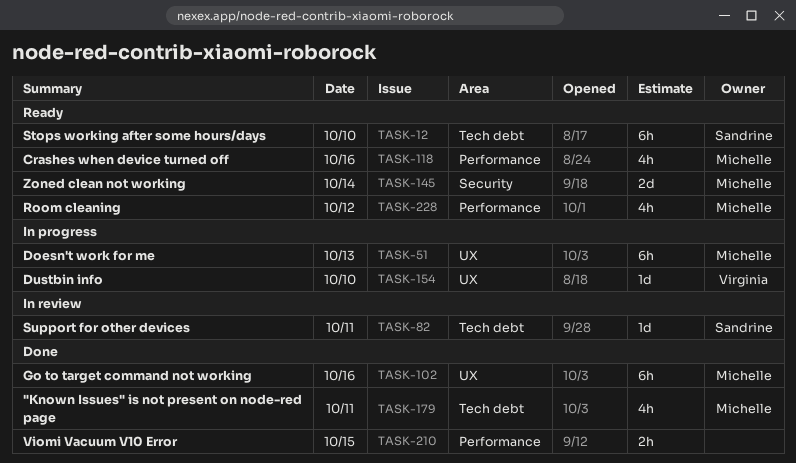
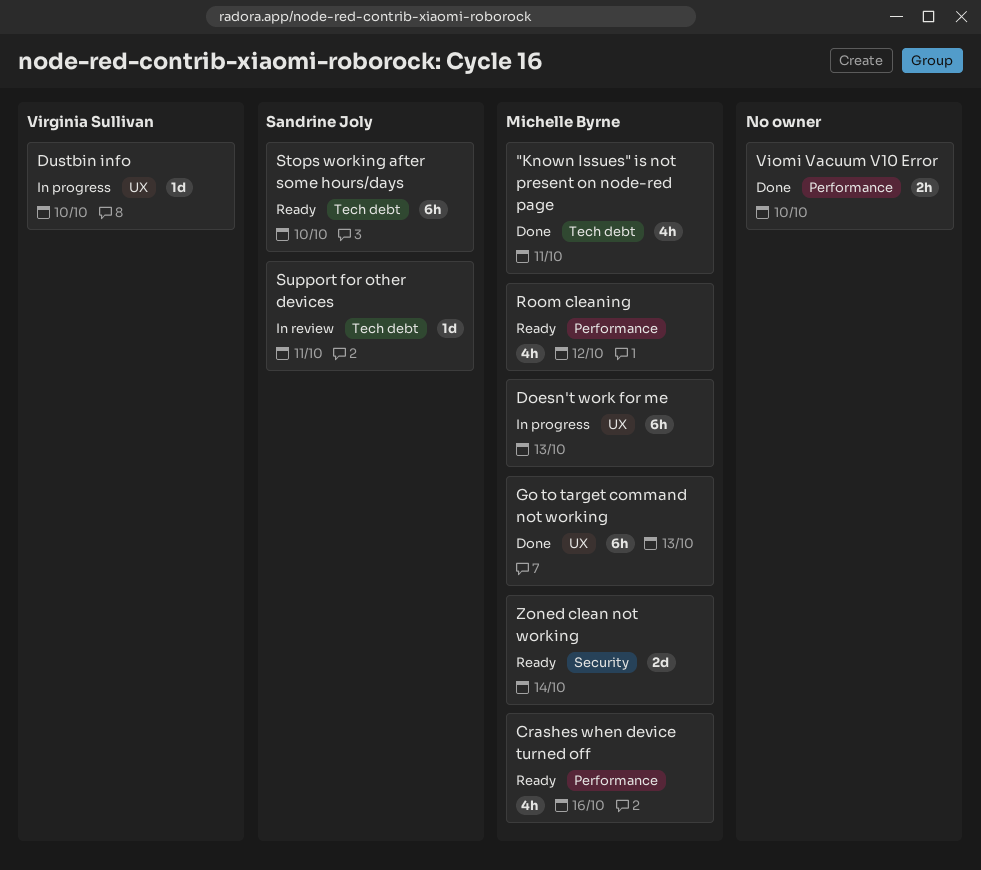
Go to target command not working, day: Oct 16 -> Oct 13
Viomi Vacuum V10 Error, day: Oct 15 -> Oct 10

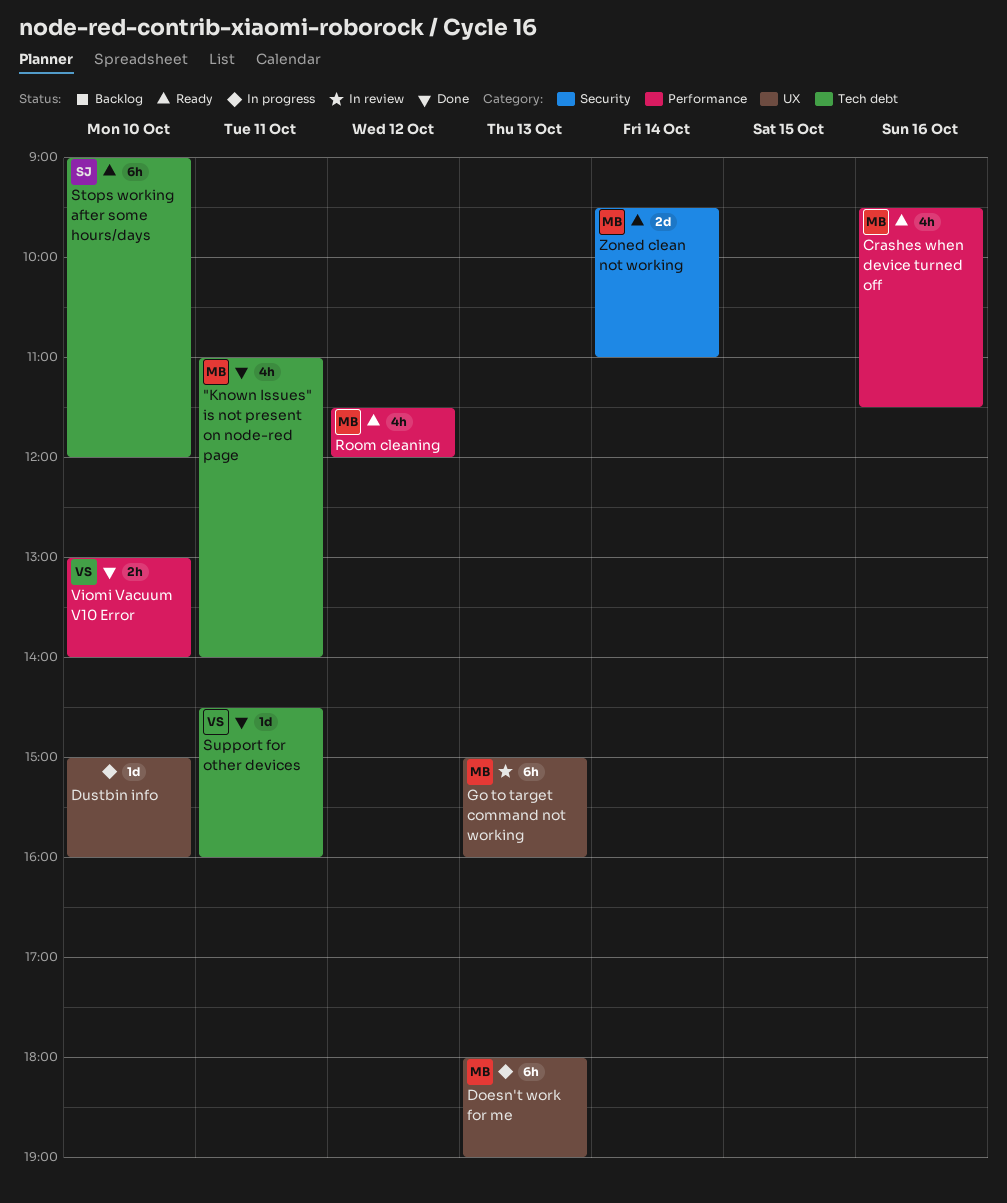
Dustbin info, owner: Virginia Sullivan -> none
Go to target command not working, status: Done -> In review
Support for other devices, status: In review -> Done
Support for other devices, owner: Sandrine Joly -> Virginia Sullivan
Viomi Vacuum V10 Error, owner: none -> Virginia Sullivan

